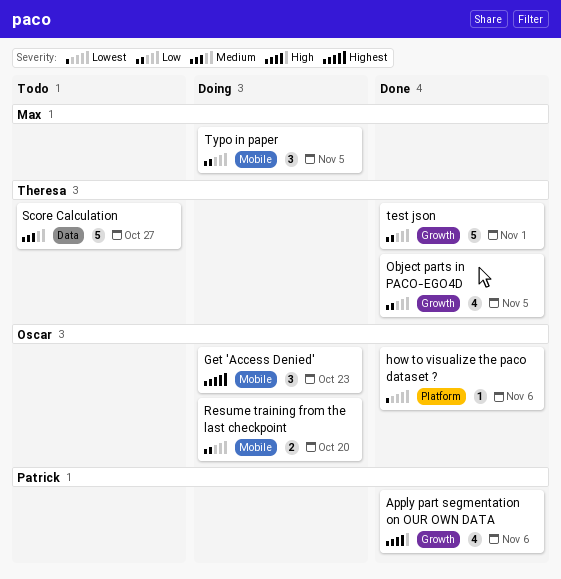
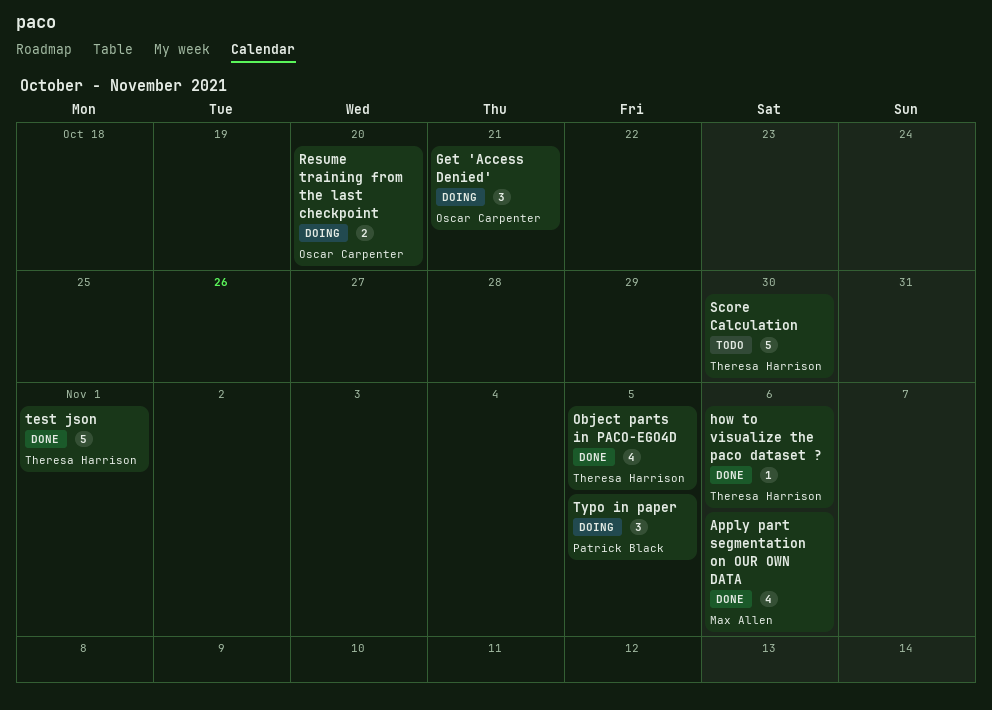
Apply part segmentation on OUR OWN DATA, owner: Patrick Black -> Max Allen
Get 'Access Denied', due: Oct 23 -> Oct 21
how to visualize the paco dataset ?, owner: Oscar Carpenter -> Theresa Harrison
Score Calculation, due: Oct 27 -> Oct 30
Typo in paper, owner: Max Allen -> Patrick Black

